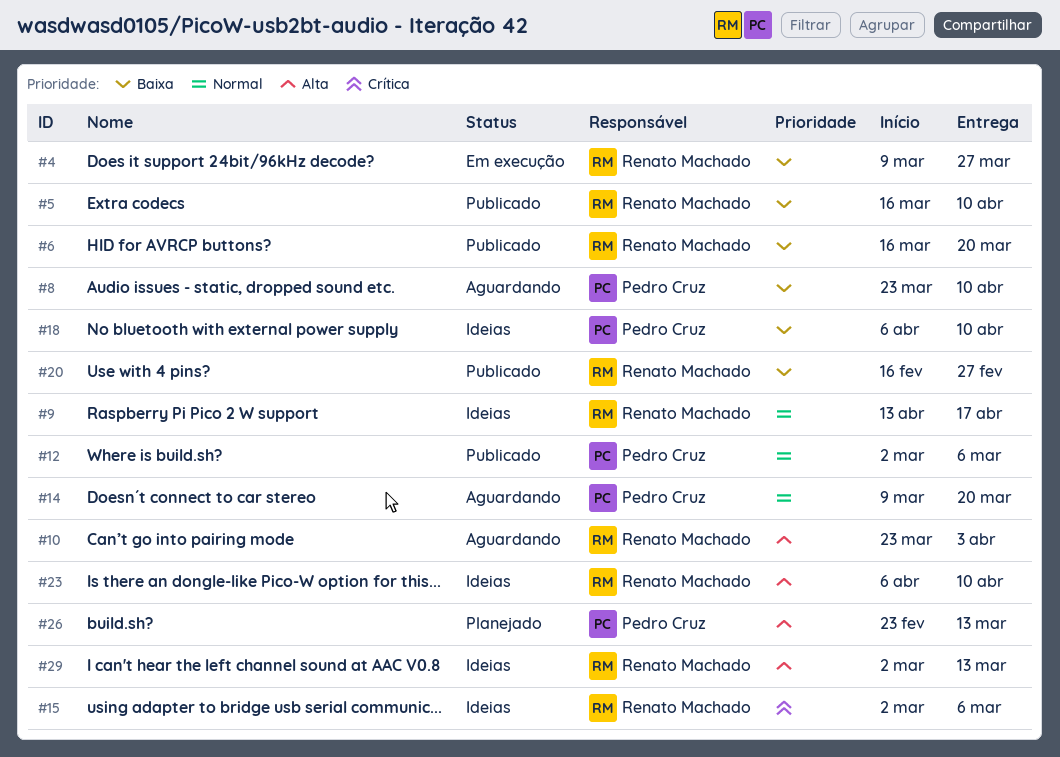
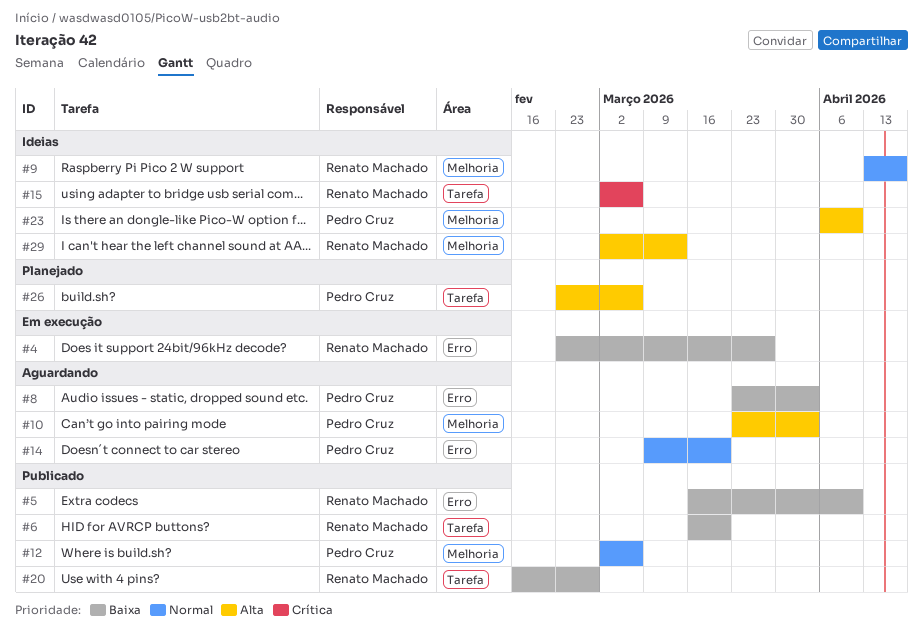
#4, start: Mar 9 -> Feb 23
#8, due: Apr 10 -> Apr 3
#10, owner: Renato Machado -> Pedro Cruz
#18: present -> none
#23, owner: Renato Machado -> Pedro Cruz
#26, due: Mar 13 -> Mar 6

